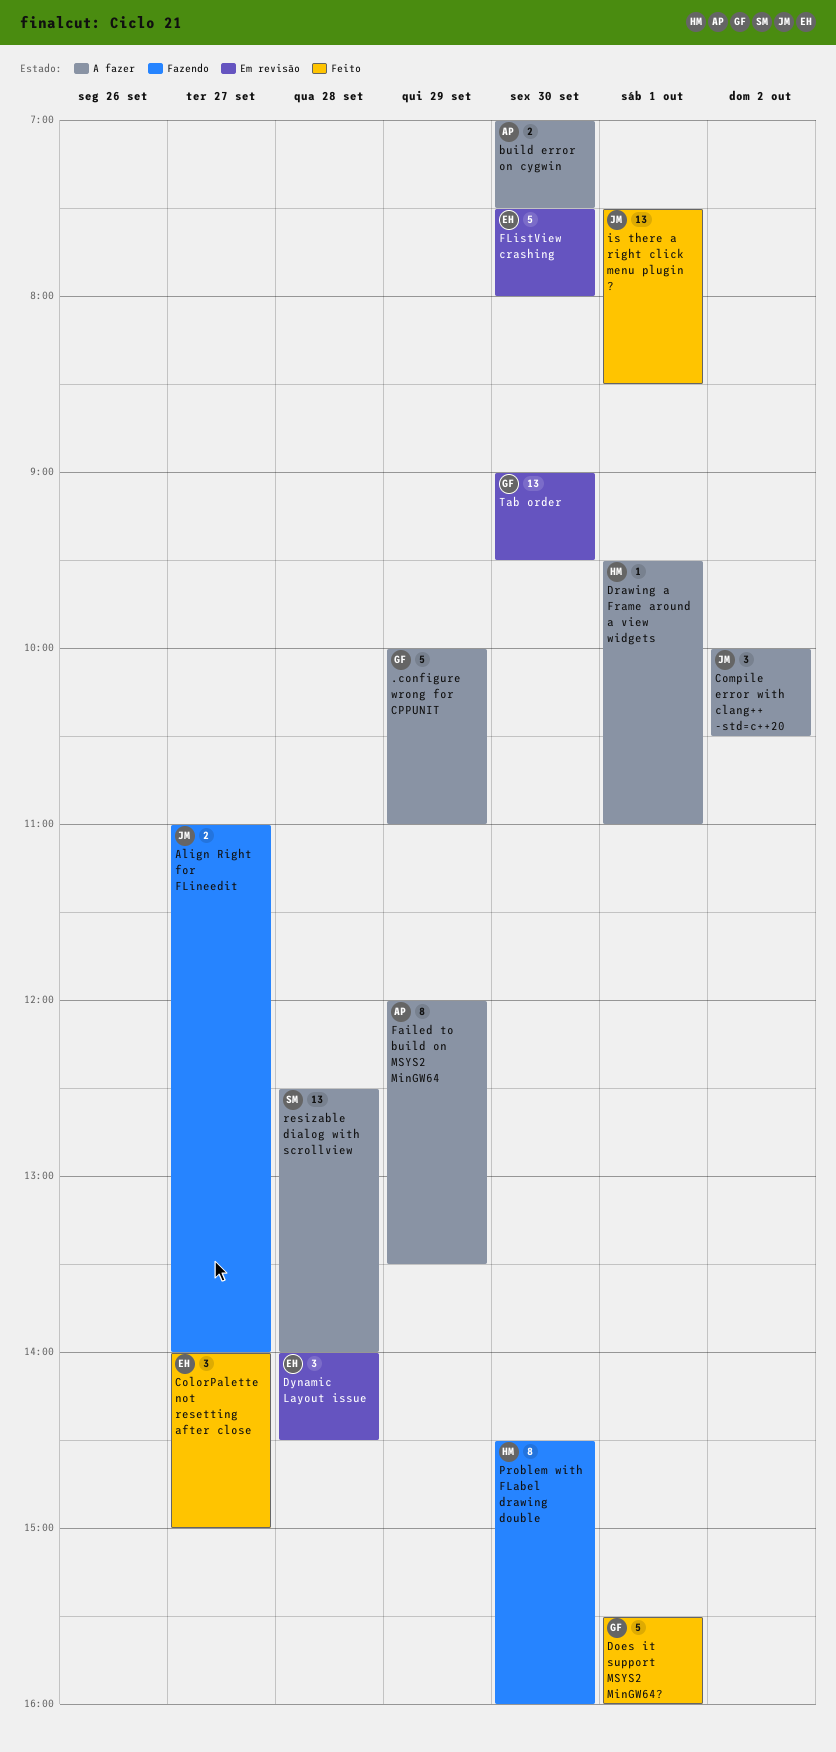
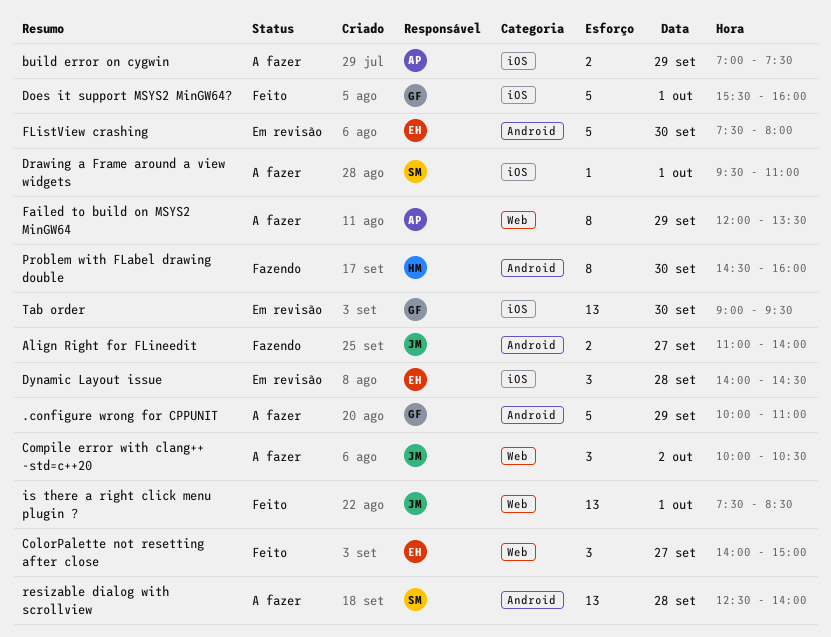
build error on cygwin, day: Sep 30 -> Sep 29
Drawing a Frame around a view widgets, owner: HM -> SM

